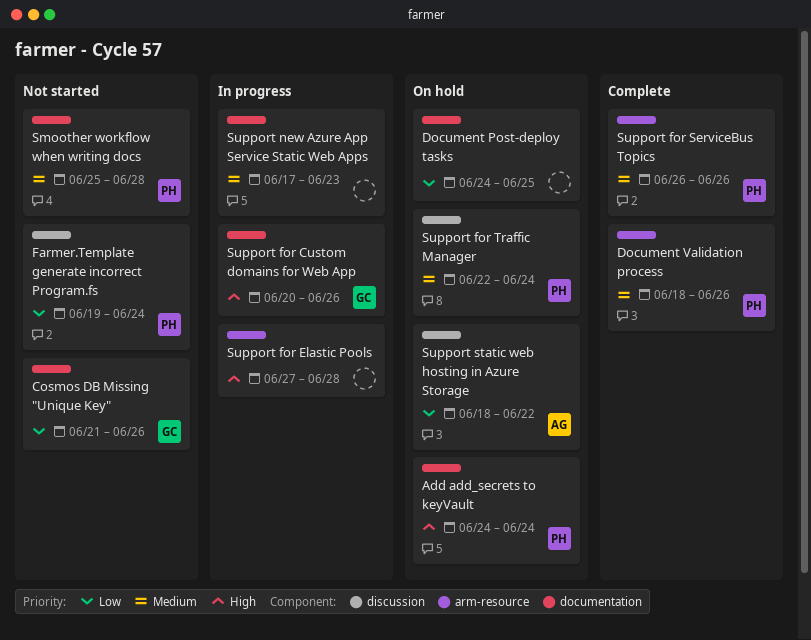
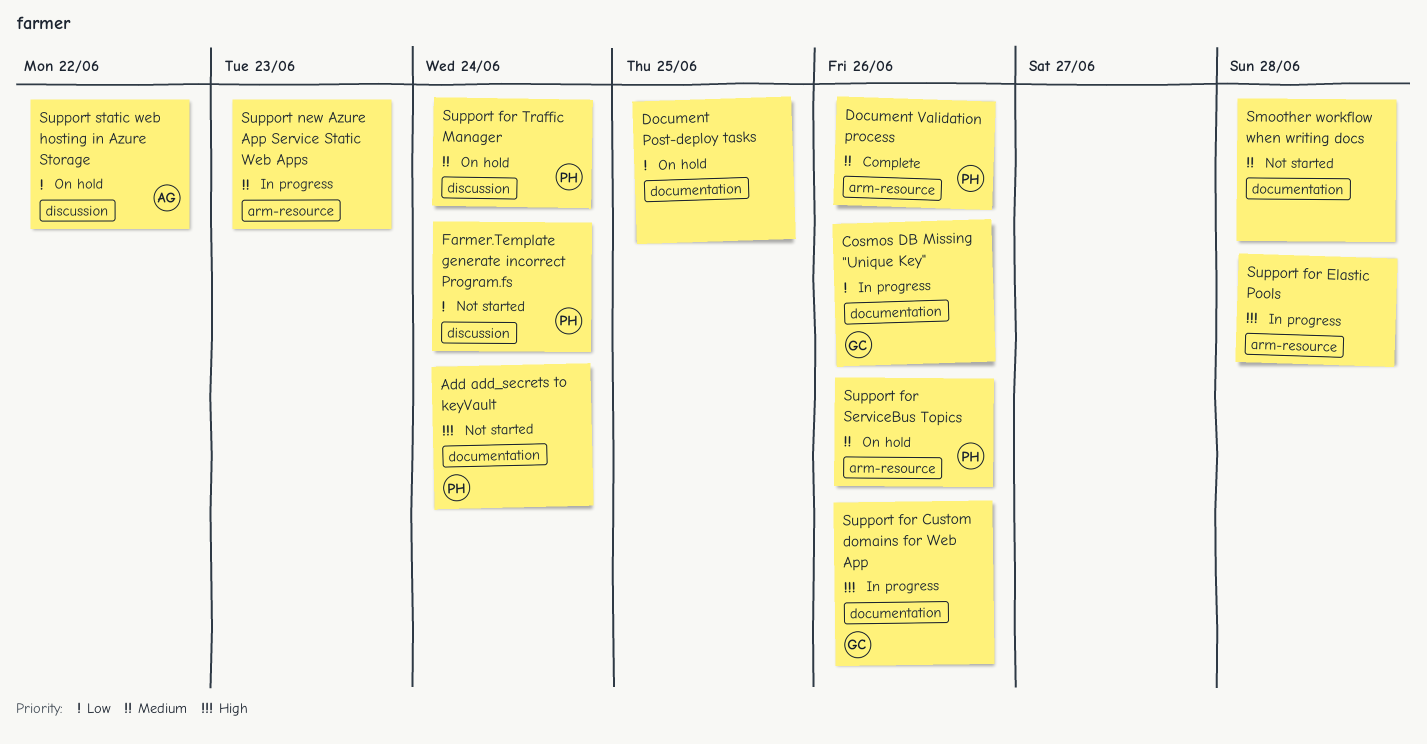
Add add_secrets to keyVault, status: On hold -> Not started
Cosmos DB Missing "Unique Key", status: Not started -> In progress
Smoother workflow when writing docs, owner: PH -> none
Support for ServiceBus Topics, status: Complete -> On hold
Support new Azure App Service Static Web Apps, label: documentation -> arm-resource

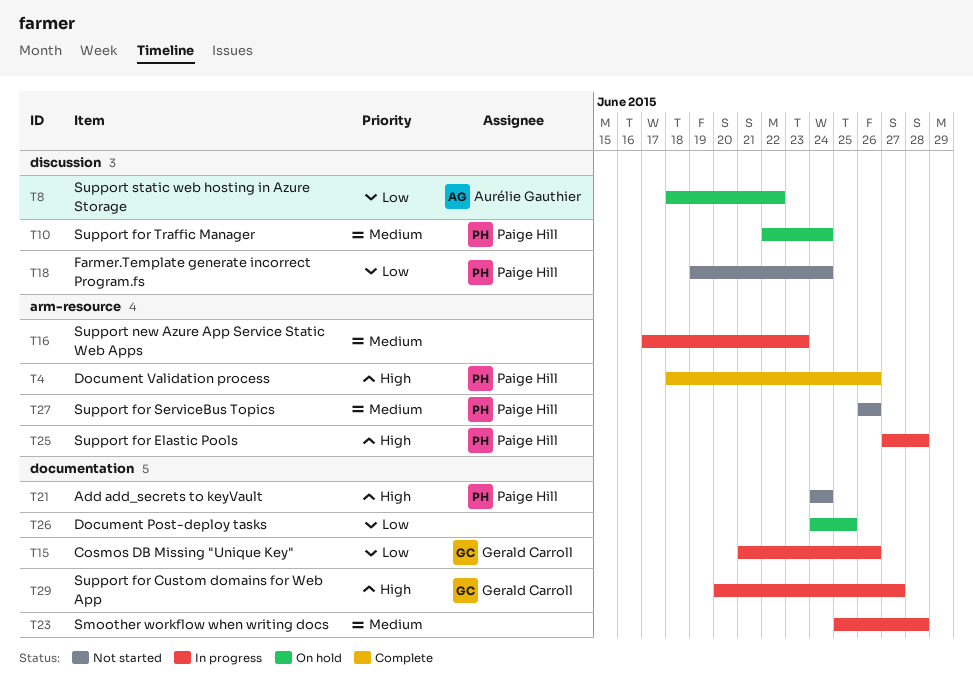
Document Validation process, priority: Medium -> High
Smoother workflow when writing docs, status: Not started -> In progress
Support for Custom domains for Web App, due: Jun 26 -> Jun 27
Support for Elastic Pools, owner: none -> Paige Hill
Support for ServiceBus Topics, status: On hold -> Not started

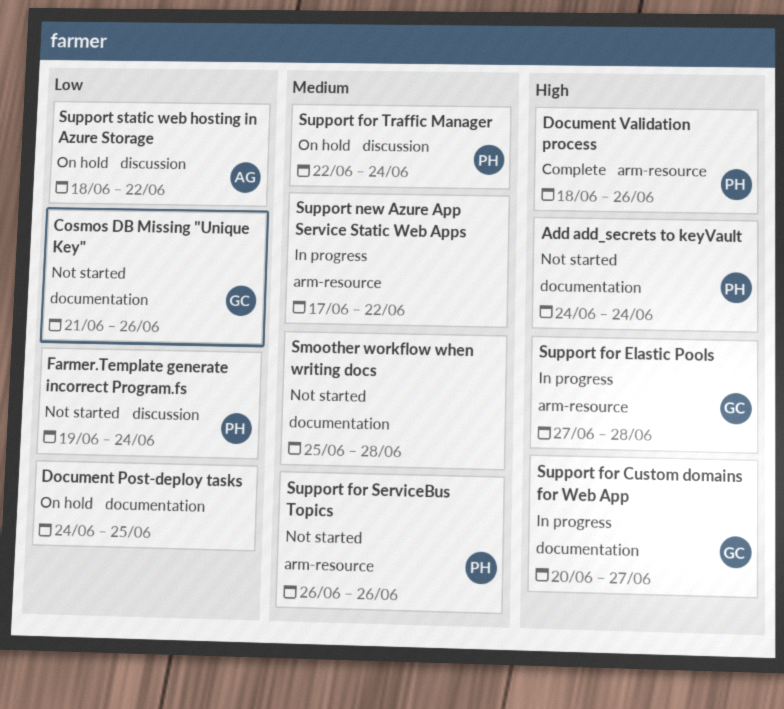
Cosmos DB Missing "Unique Key", status: In progress -> Not started
Smoother workflow when writing docs, status: In progress -> Not started
Support for Elastic Pools, owner: Paige Hill -> Gerald Carroll
Support new Azure App Service Static Web Apps, due: Jun 23 -> Jun 22

